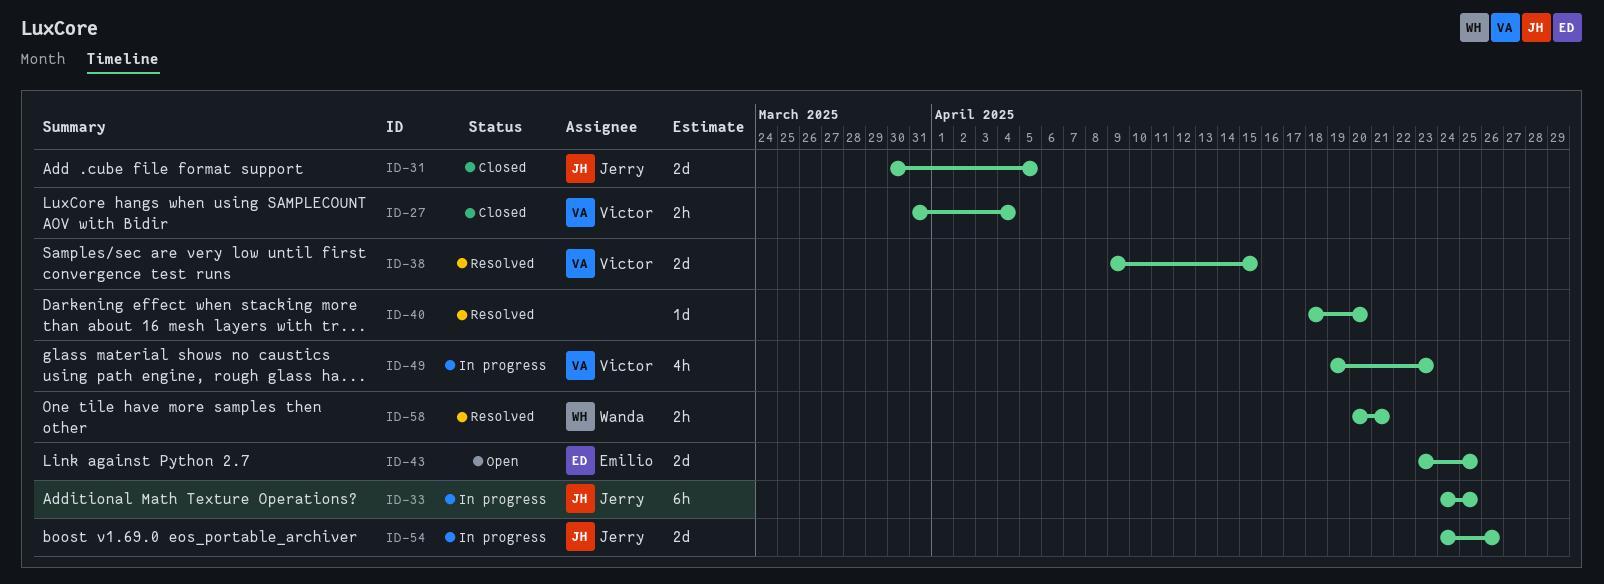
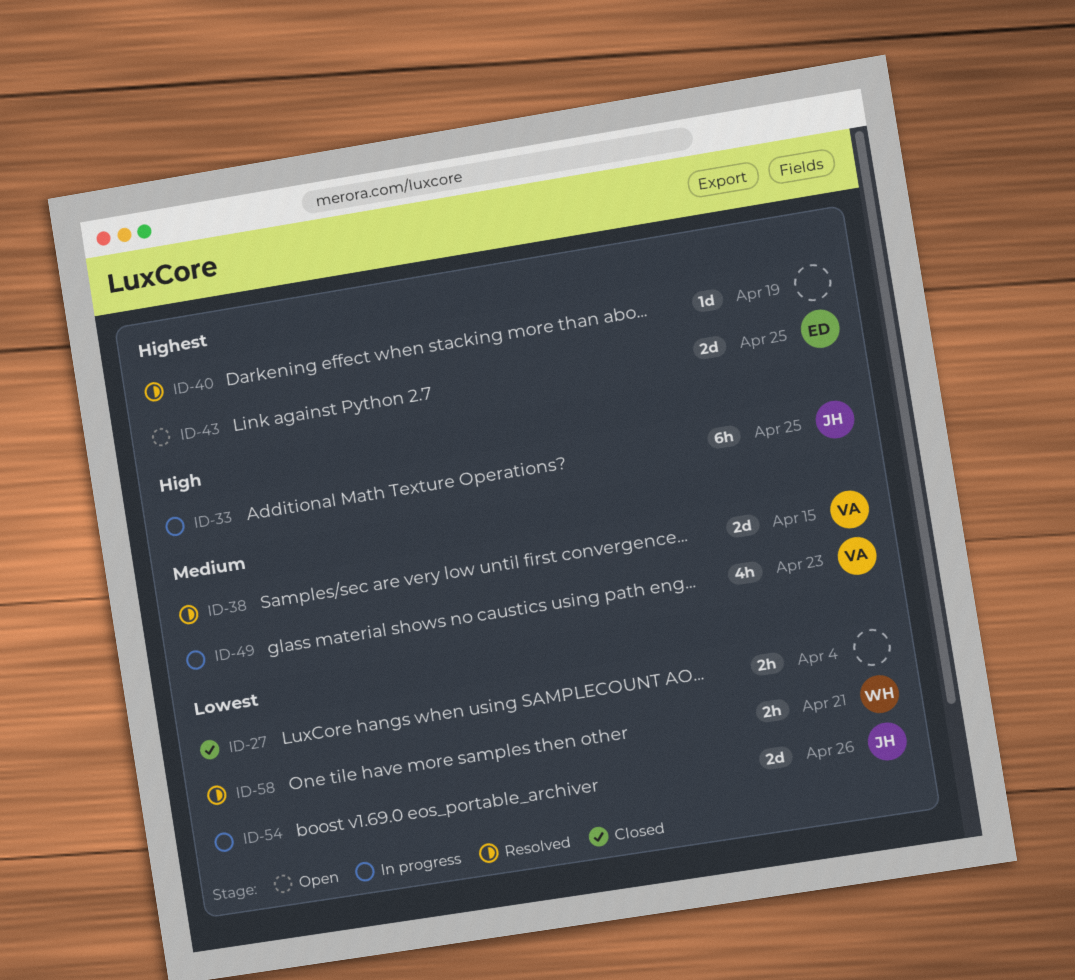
ID-27, owner: Victor -> none
ID-31: present -> none
ID-40, due: Apr 20 -> Apr 19

